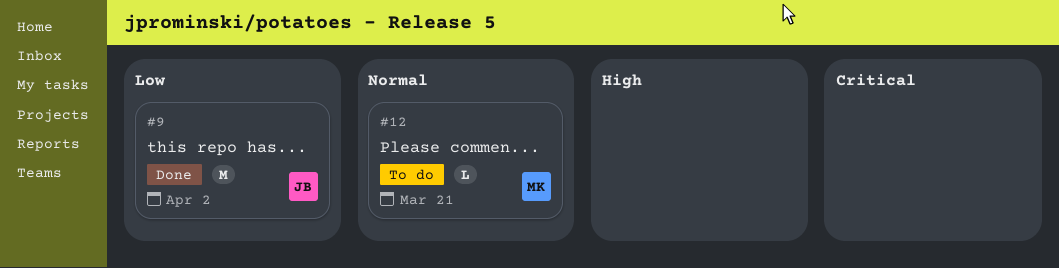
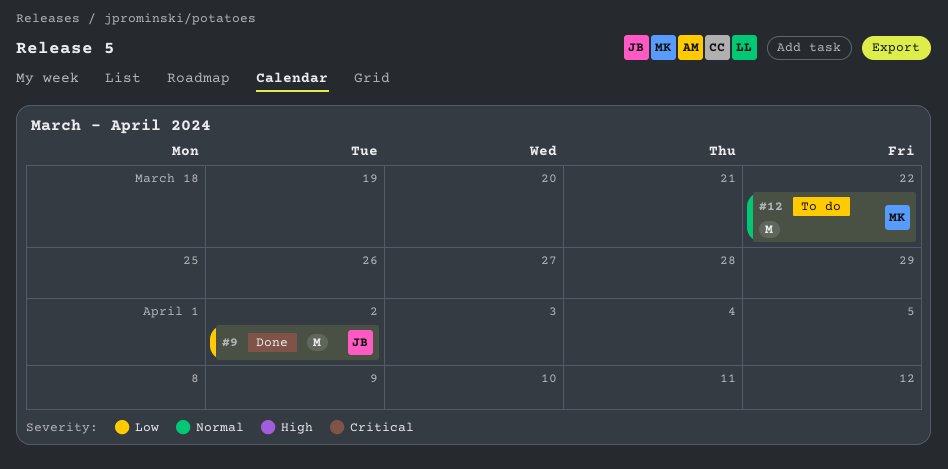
#12, estimate: L -> M
#12, due: Mar 21 -> Mar 22

